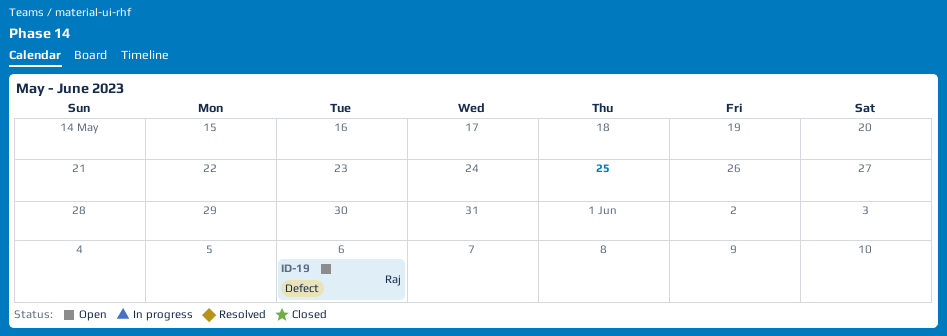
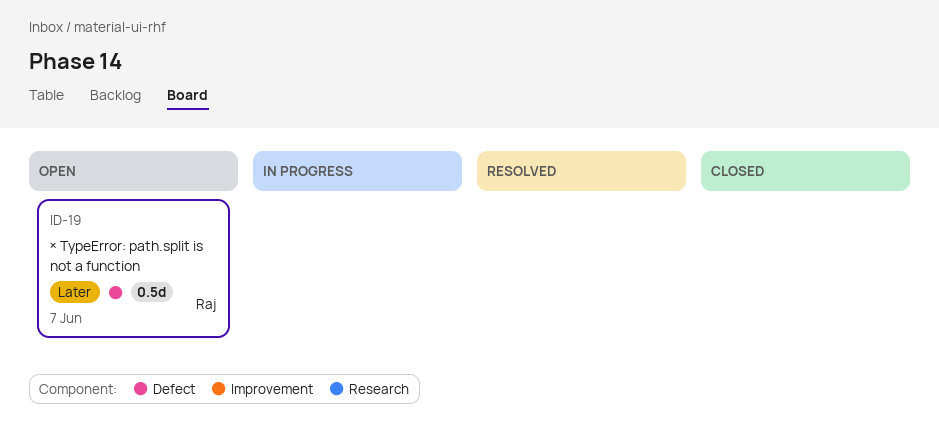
ID-19, due: Jun 6 -> Jun 7

